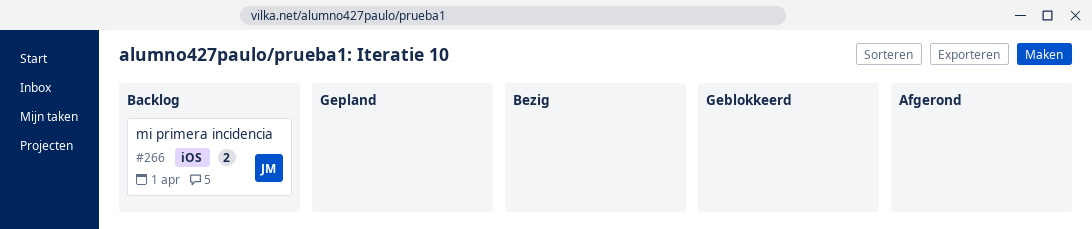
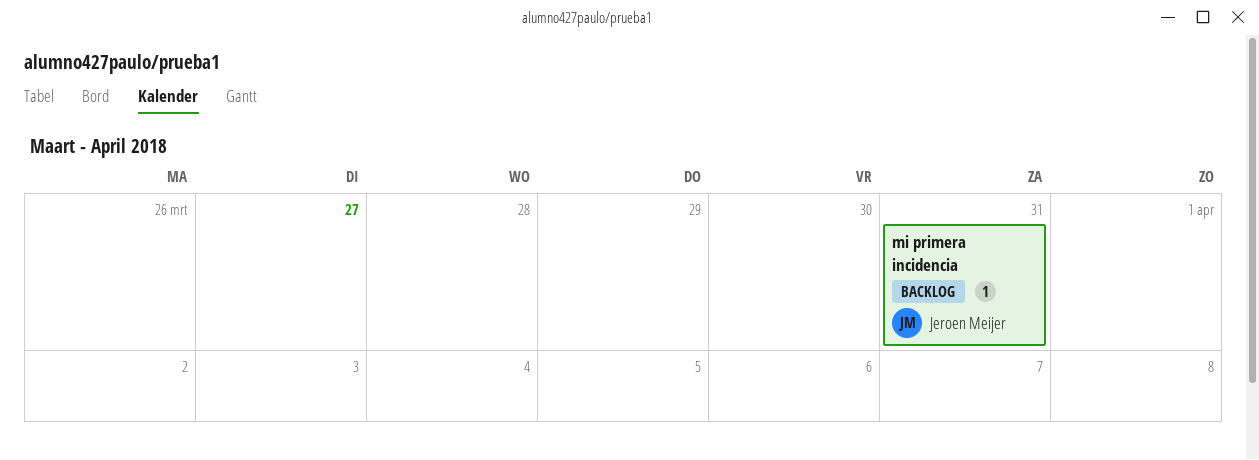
mi primera incidencia, estimate: 2 -> 1
mi primera incidencia, due: Apr 1 -> Mar 31

